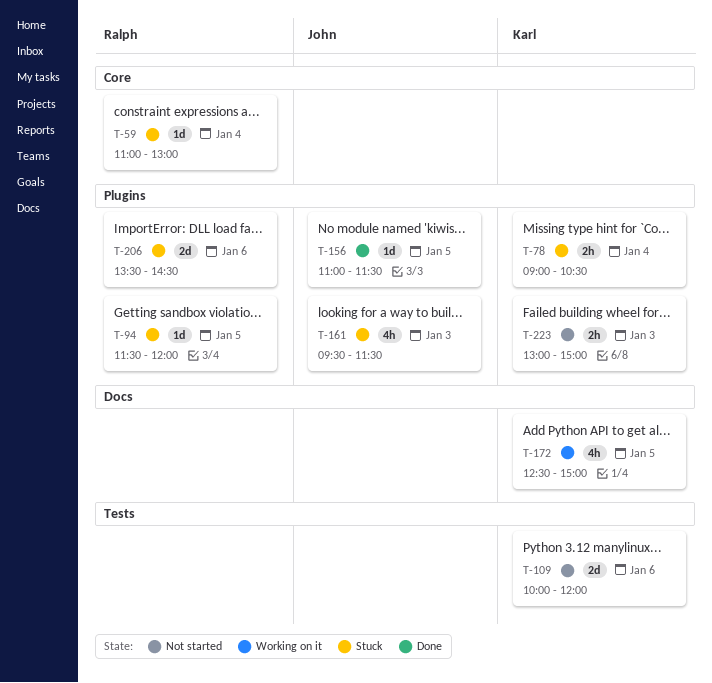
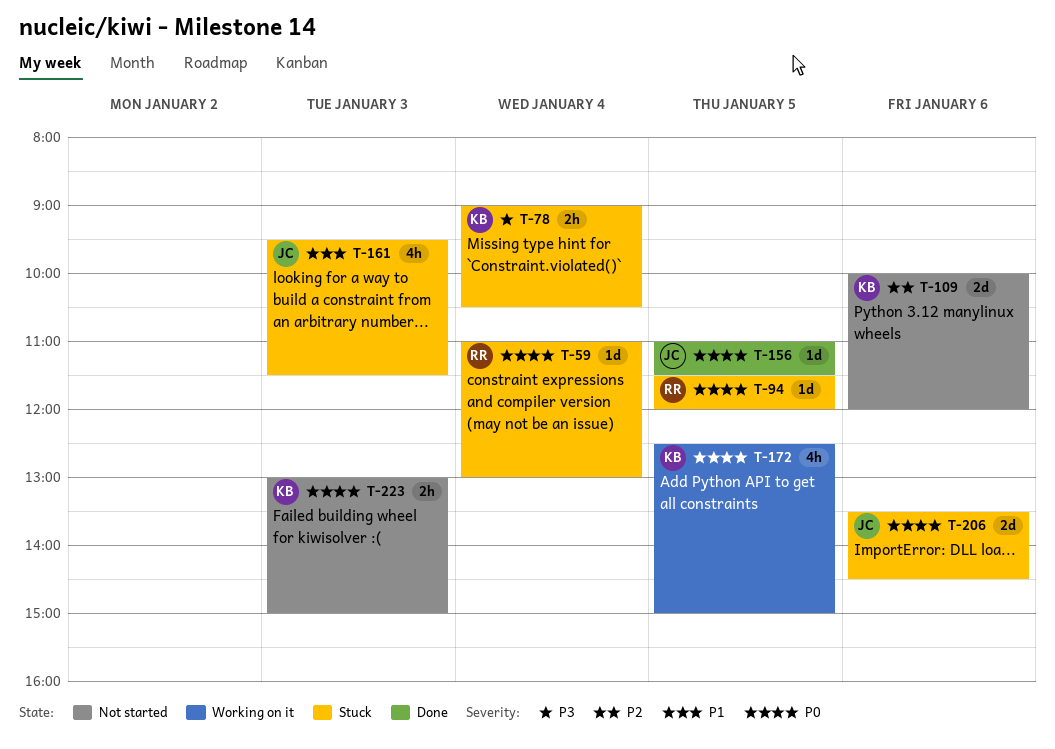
T-206, owner: Ralph -> John

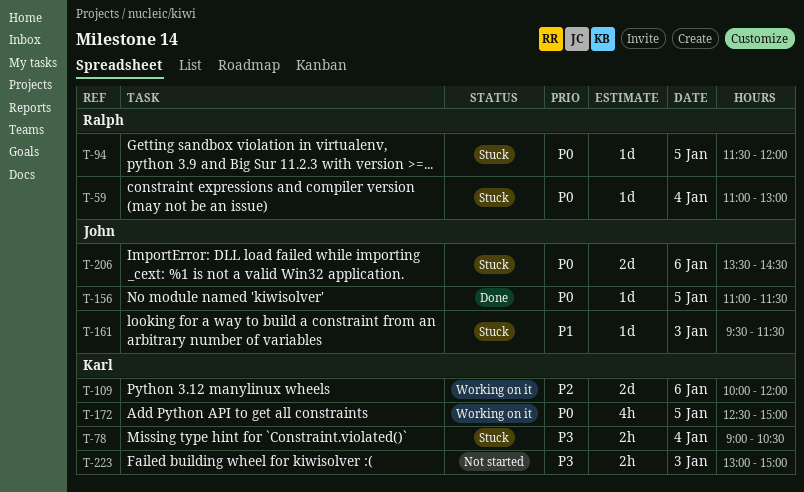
T-109, status: Not started -> Working on it
T-161, estimate: 4h -> 1d
T-223, priority: P0 -> P3

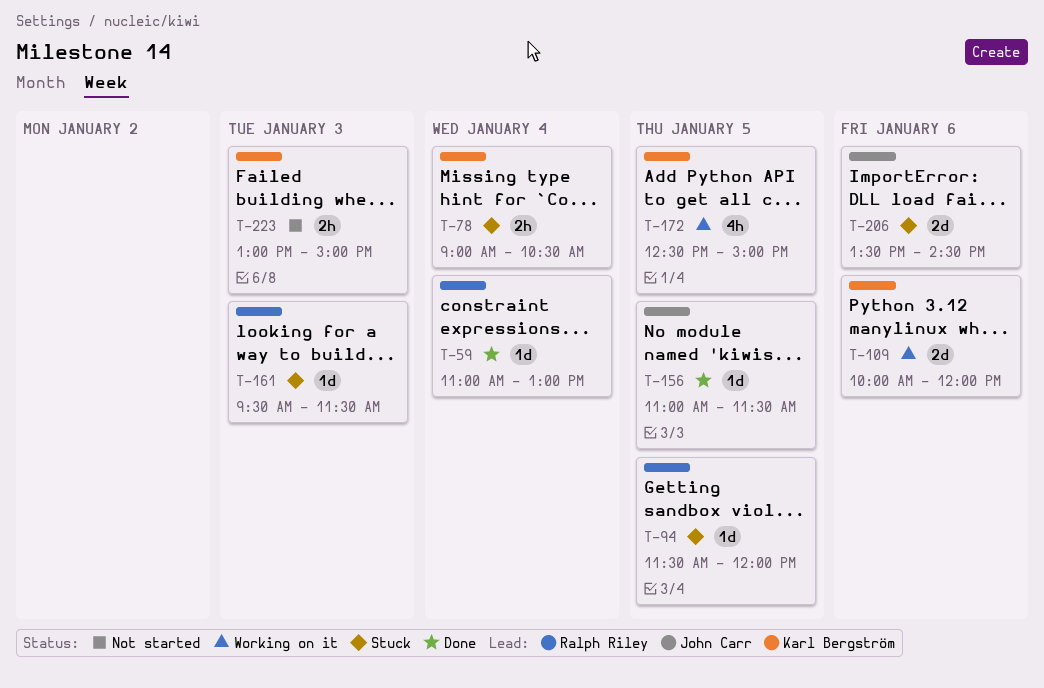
T-59, status: Stuck -> Done
T-161, owner: John Carr -> Ralph Riley

